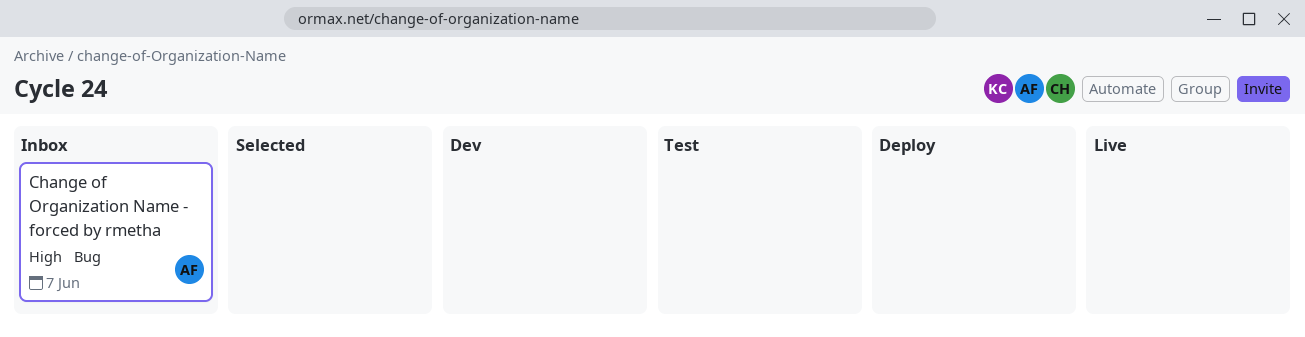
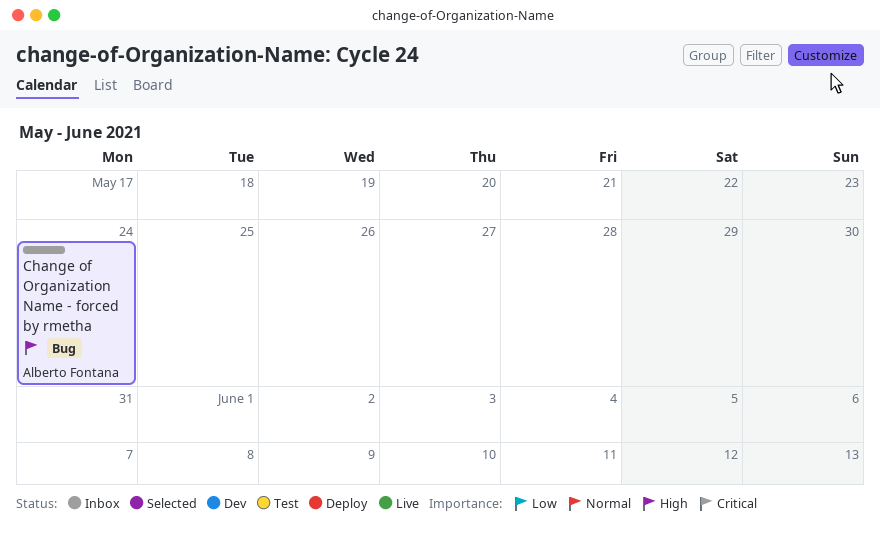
Change of Organization Name - forced by rmetha, due: Jun 7 -> May 24

